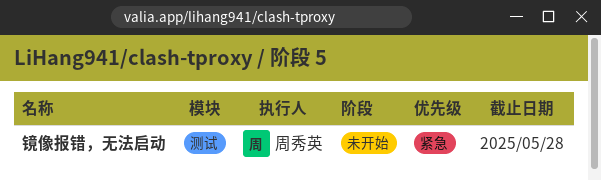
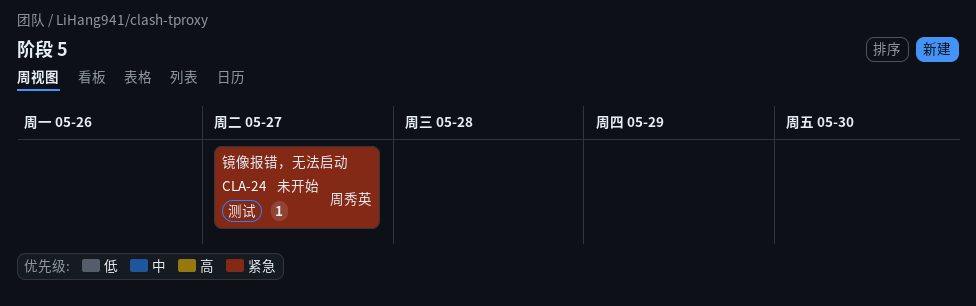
镜像报错，无法启动, due: May 28 -> May 27

